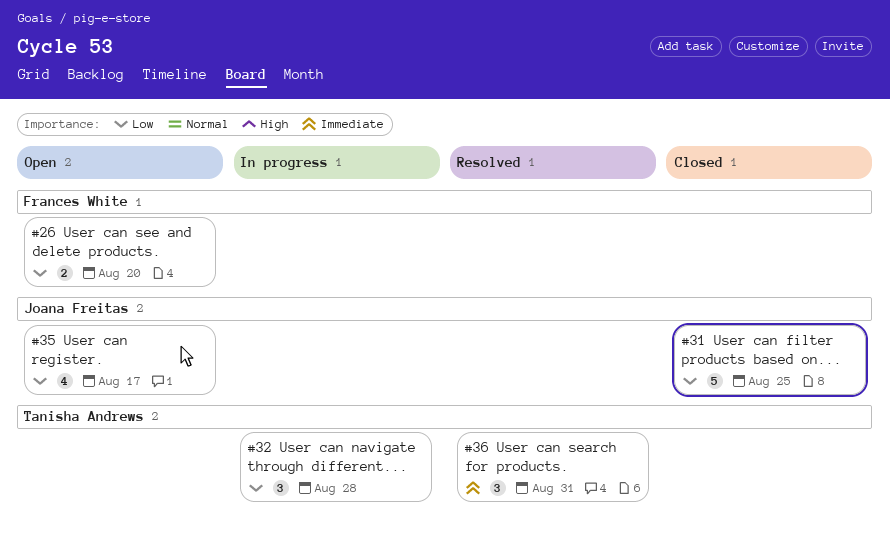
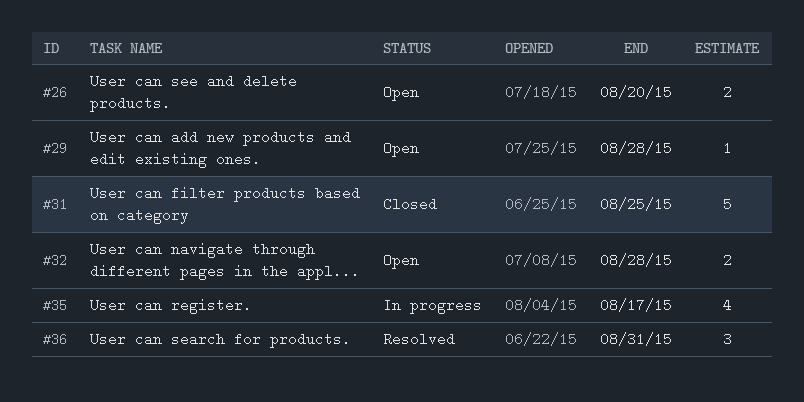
#29: none -> present
#32, status: In progress -> Open
#32, estimate: 3 -> 2
#35, status: Open -> In progress

